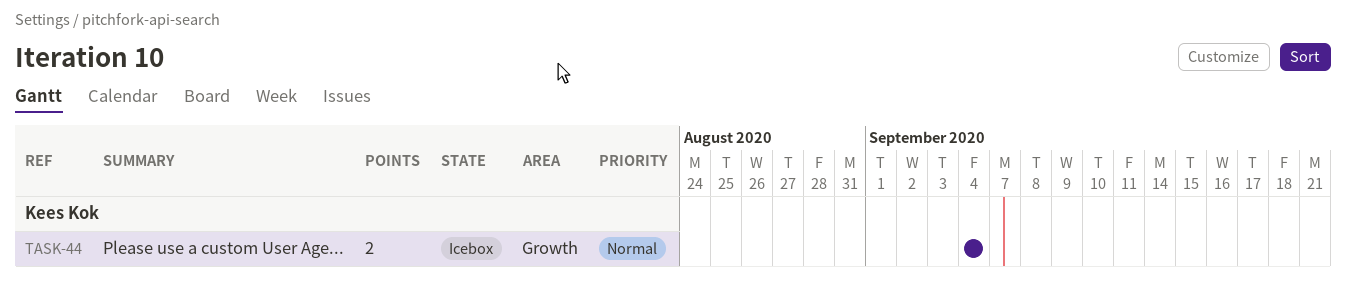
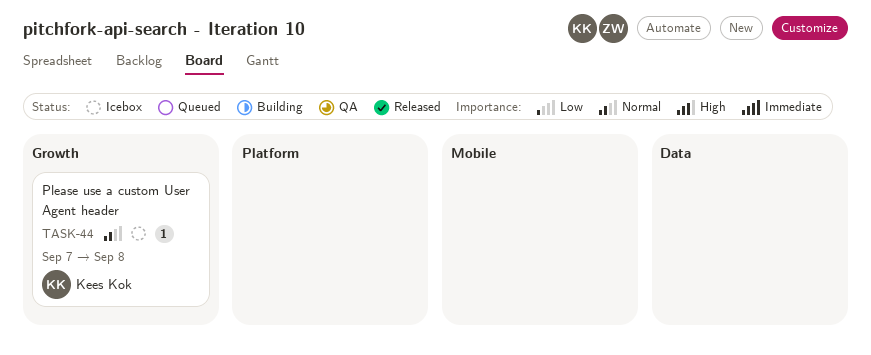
TASK-44, estimate: 2 -> 1
TASK-44, start: Sep 4 -> Sep 7
TASK-44, due: Sep 4 -> Sep 8

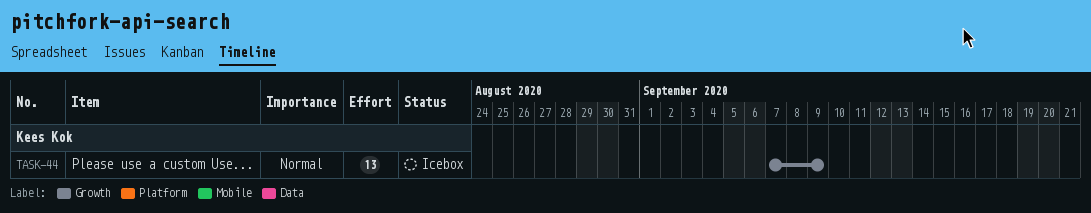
TASK-44, estimate: 1 -> 13
TASK-44, due: Sep 8 -> Sep 9

